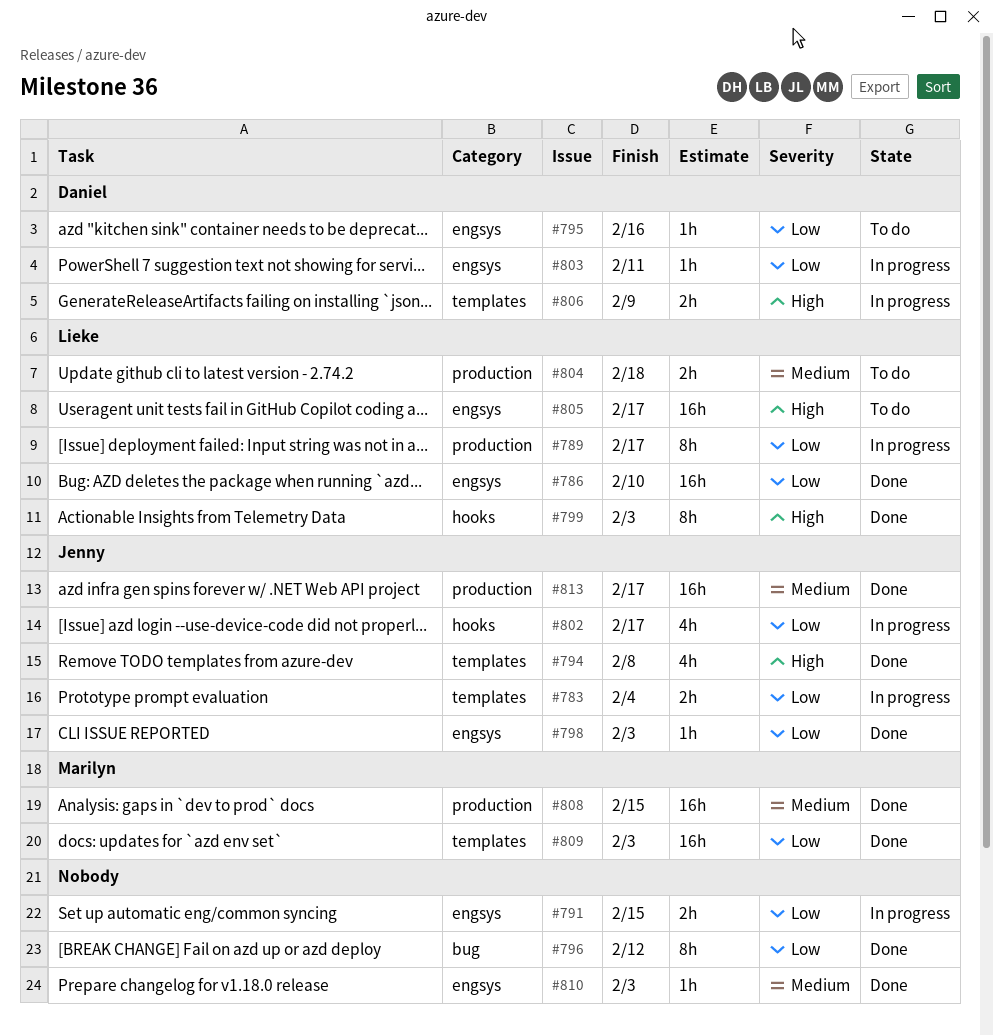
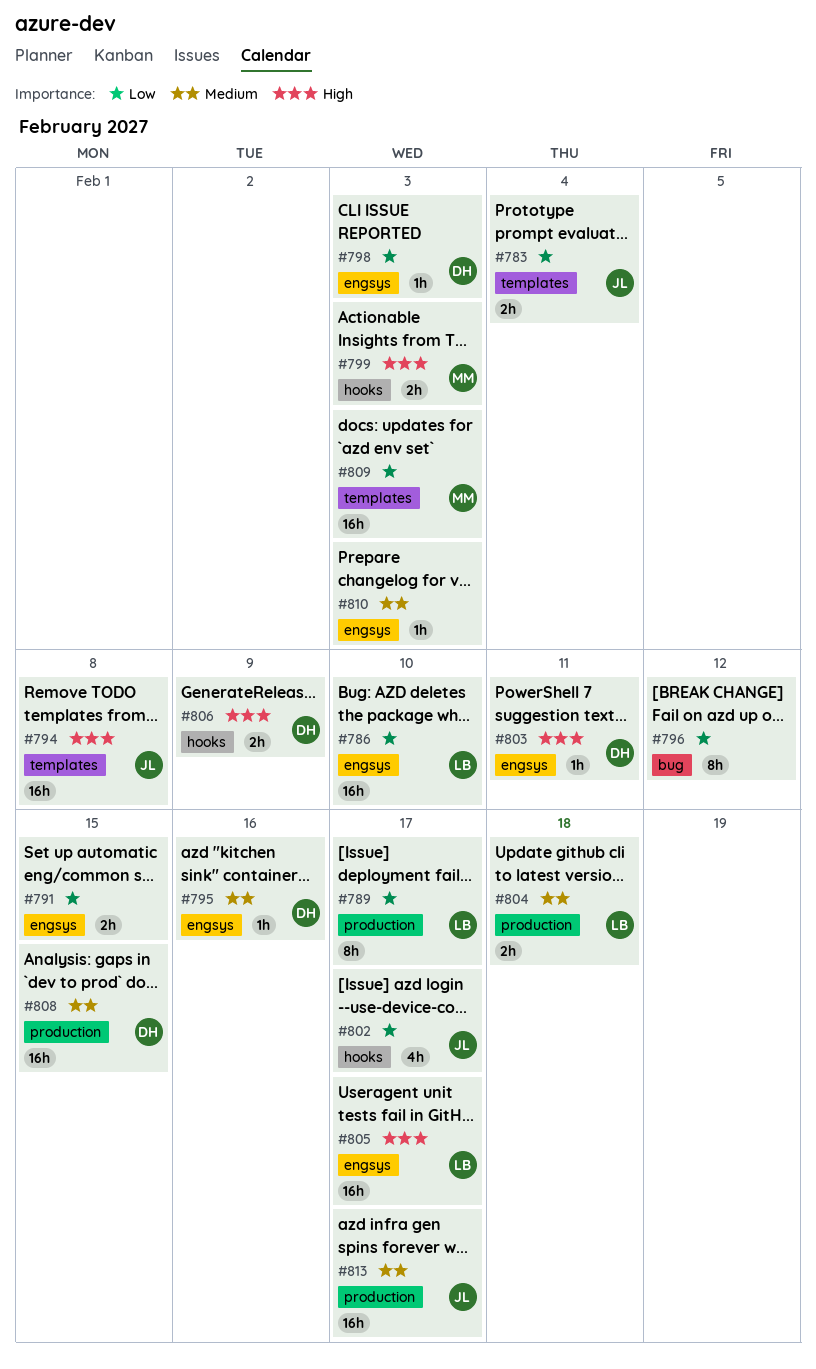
#794, estimate: 4h -> 16h
#795, priority: Low -> Medium
#798, owner: Jenny -> Daniel
#799, owner: Lieke -> Marilyn
#799, estimate: 8h -> 2h
#803, priority: Low -> High
#806, label: templates -> hooks
#808, owner: Marilyn -> Daniel

